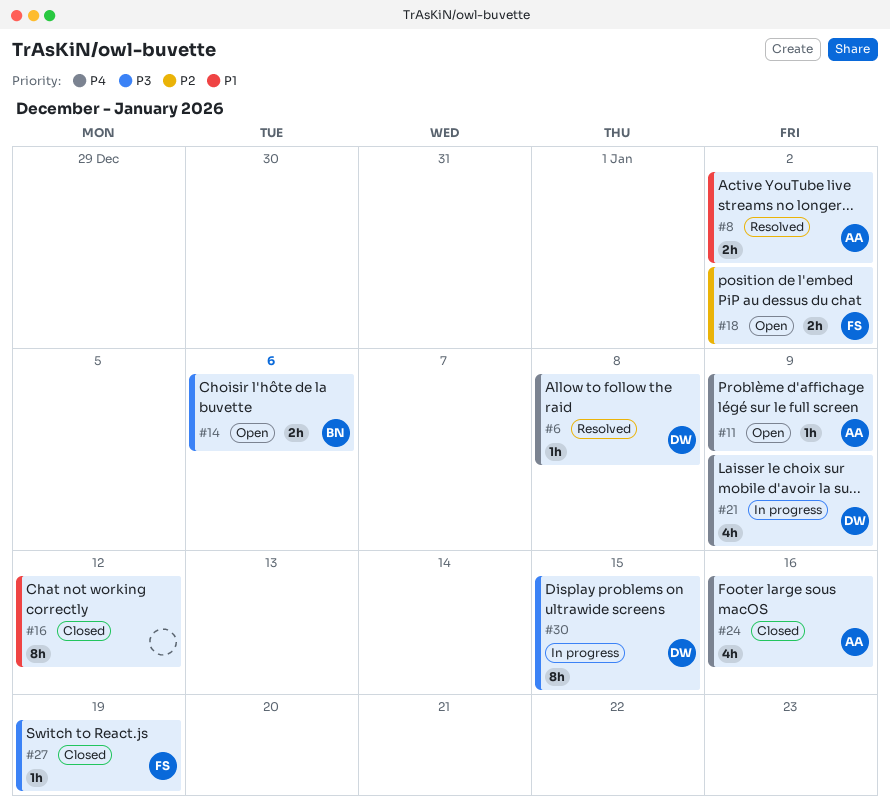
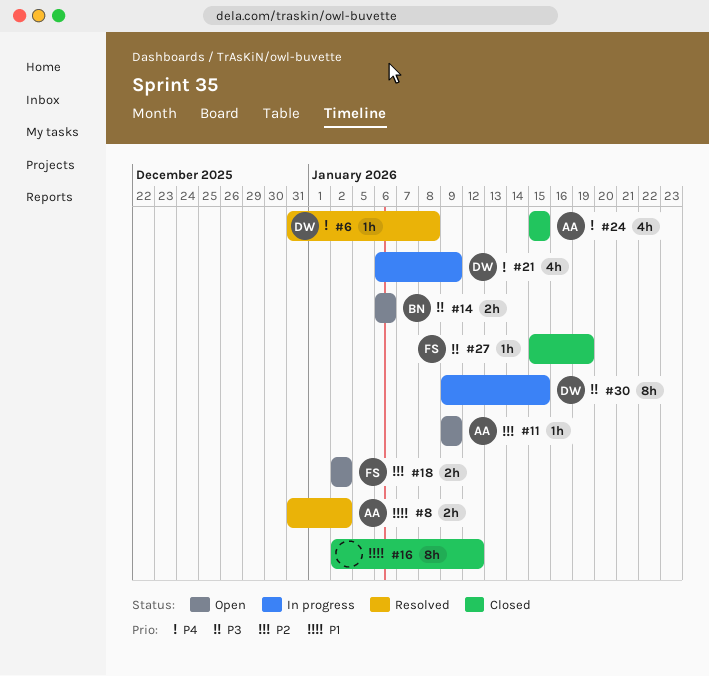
#11, priority: P4 -> P2
#24, due: Jan 16 -> Jan 15

